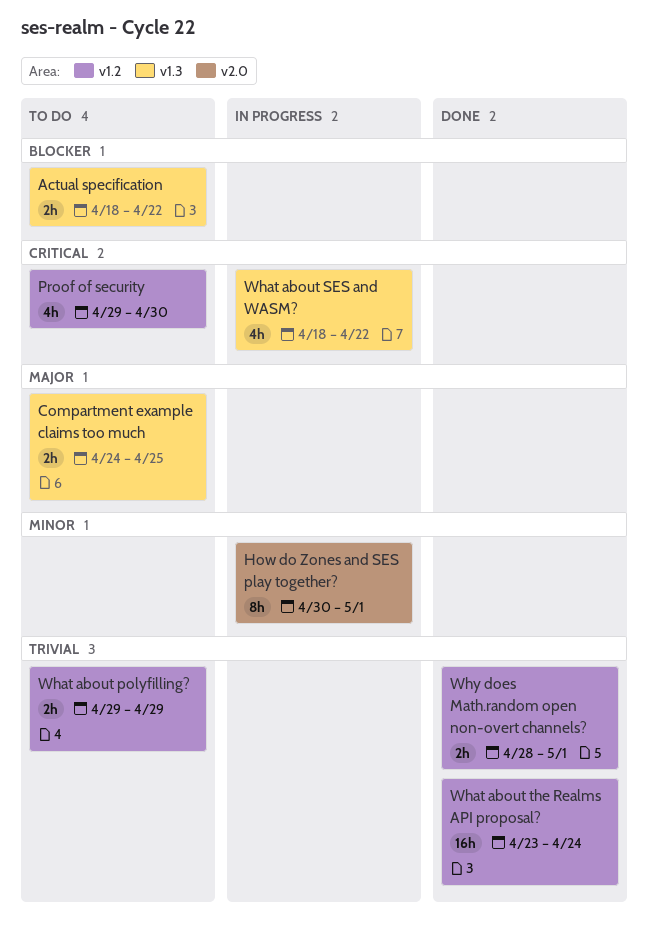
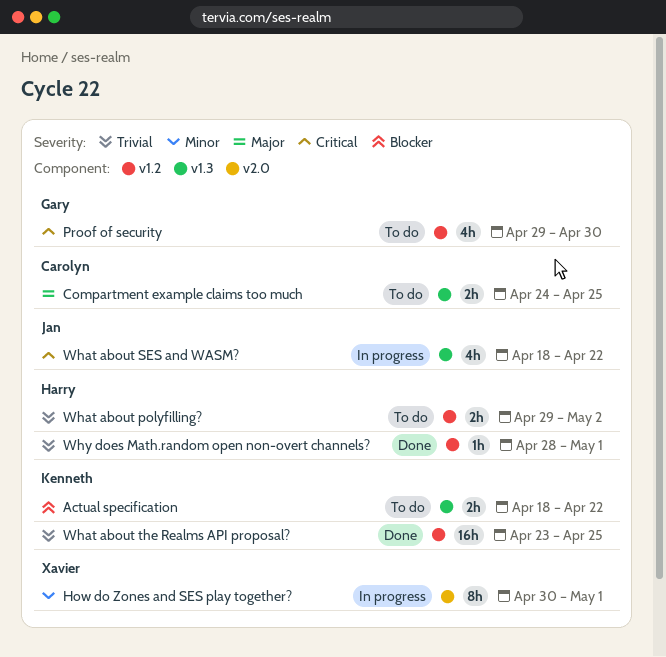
What about polyfilling?, due: Apr 29 -> May 2
What about the Realms API proposal?, due: Apr 24 -> Apr 25
Why does Math.random open non-overt channels?, estimate: 2h -> 1h

